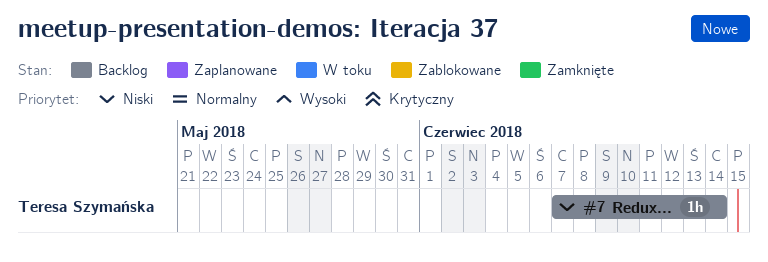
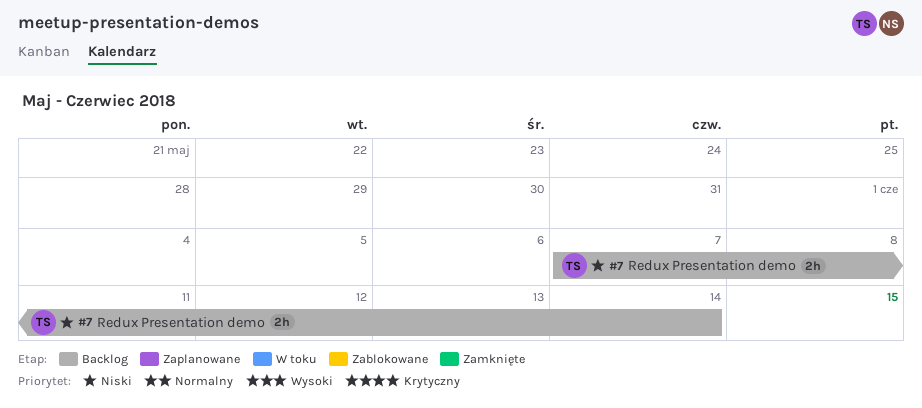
#7, estimate: 1h -> 2h

